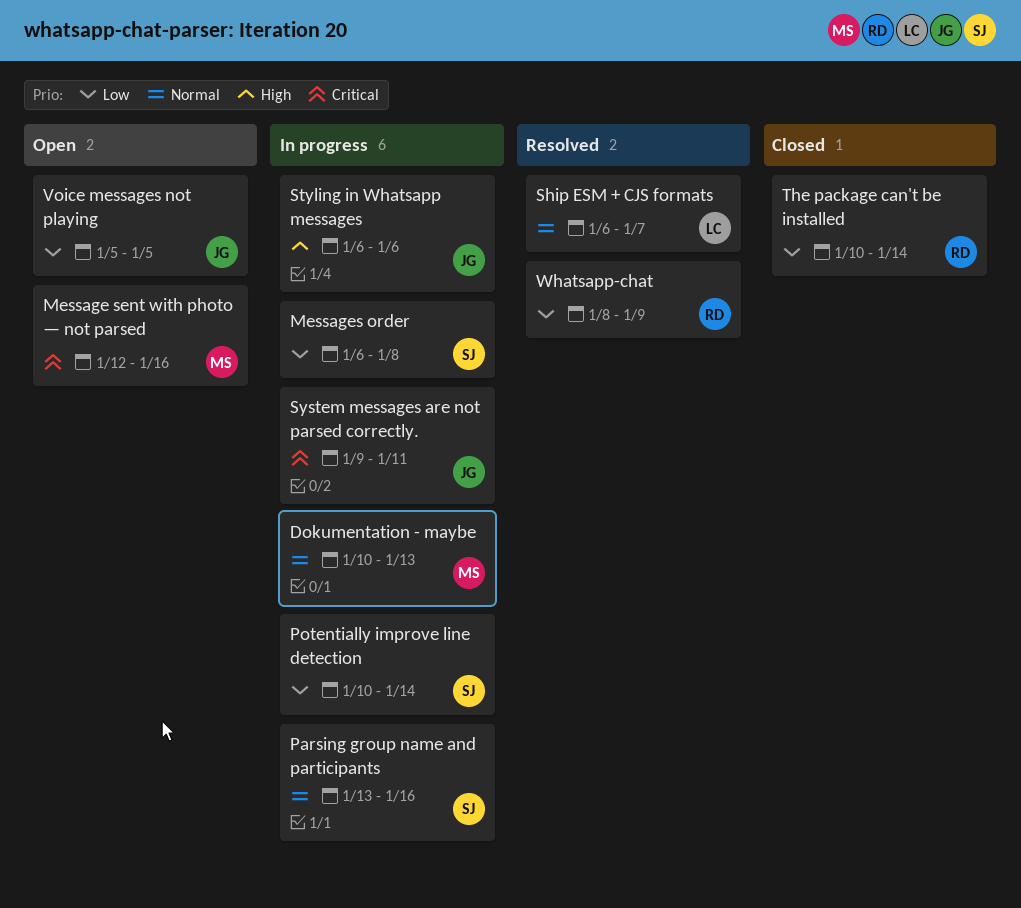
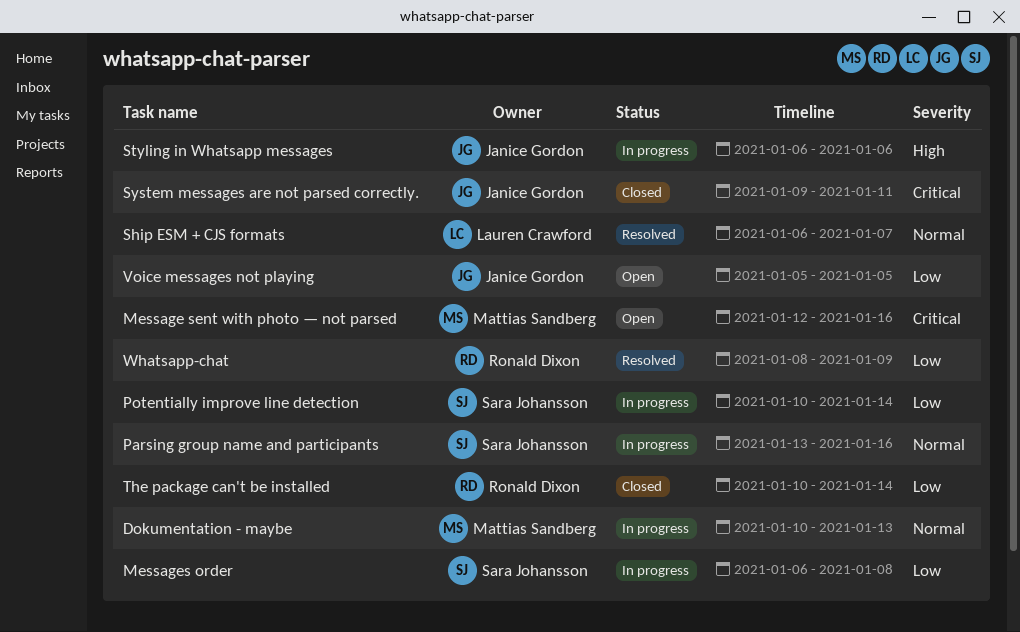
System messages are not parsed correctly., status: In progress -> Closed

